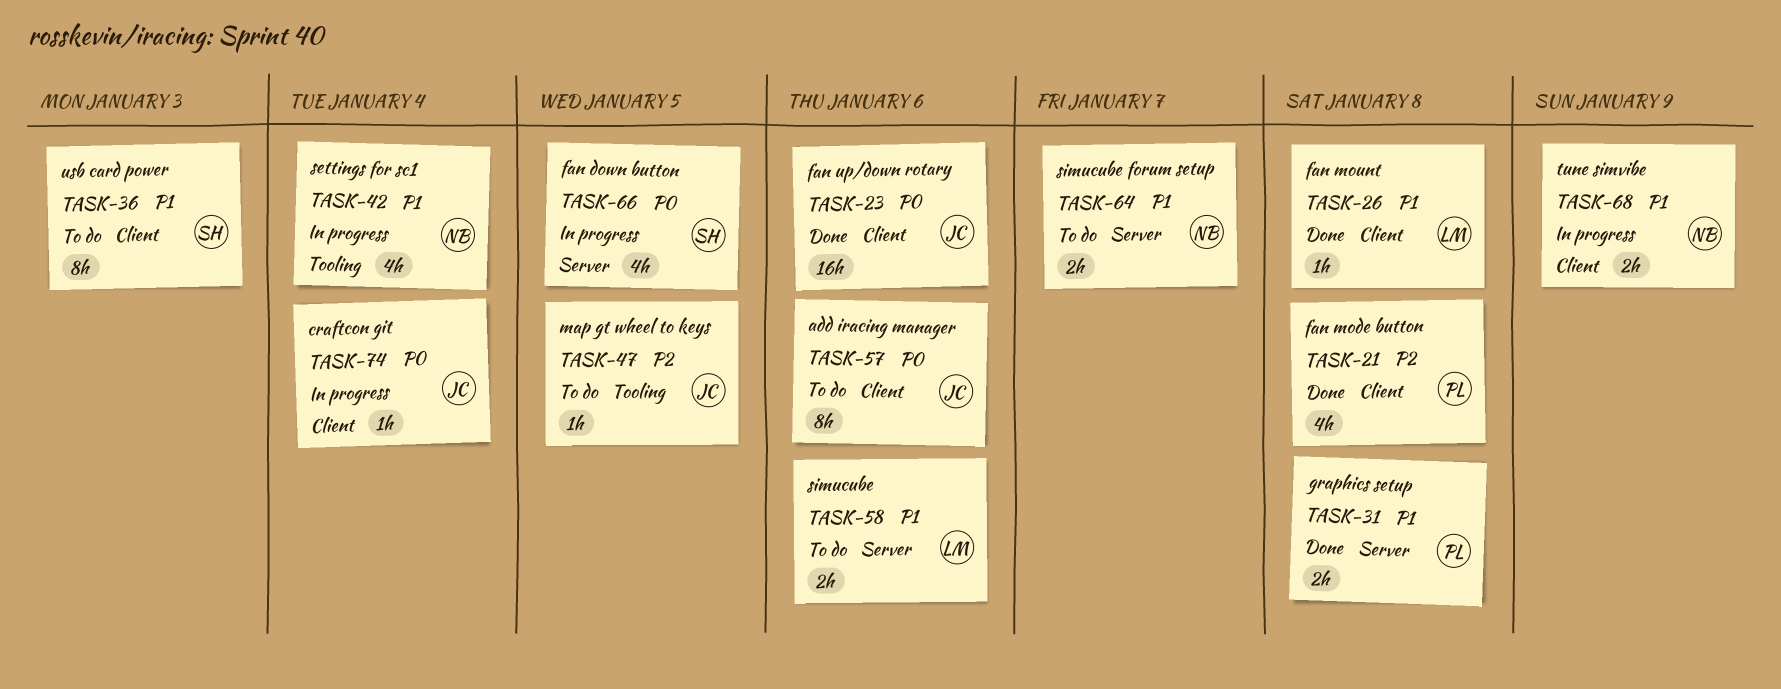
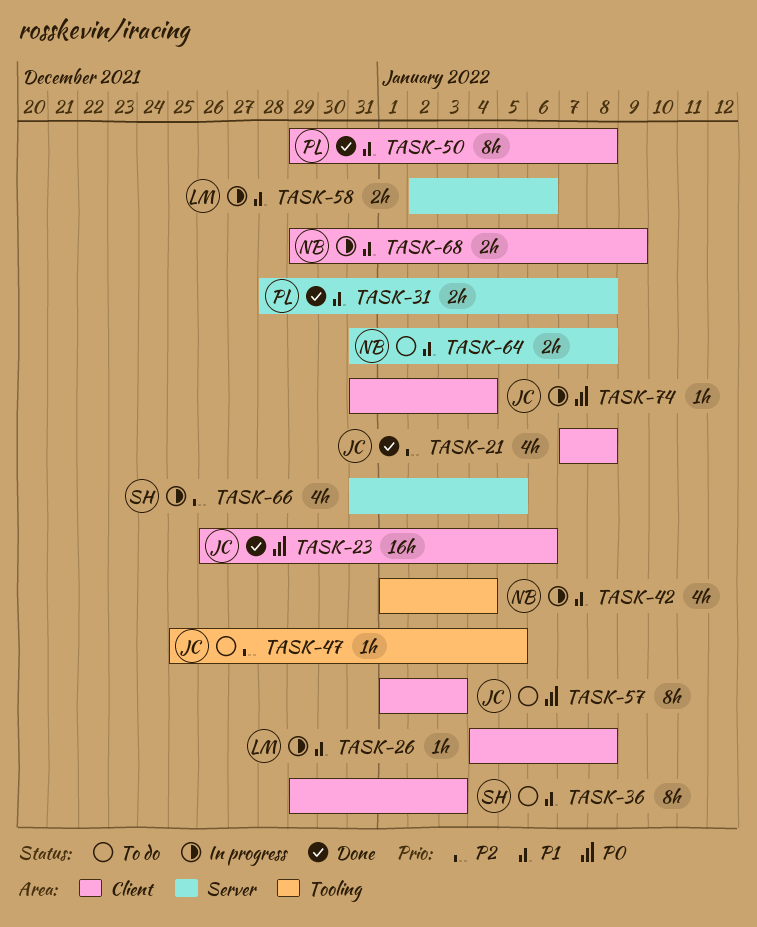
TASK-21, owner: PL -> JC
TASK-26, status: Done -> In progress
TASK-50: none -> present
TASK-57, due: Jan 6 -> Jan 3
TASK-58, status: To do -> In progress
TASK-64, due: Jan 7 -> Jan 8
TASK-66, priority: P0 -> P2

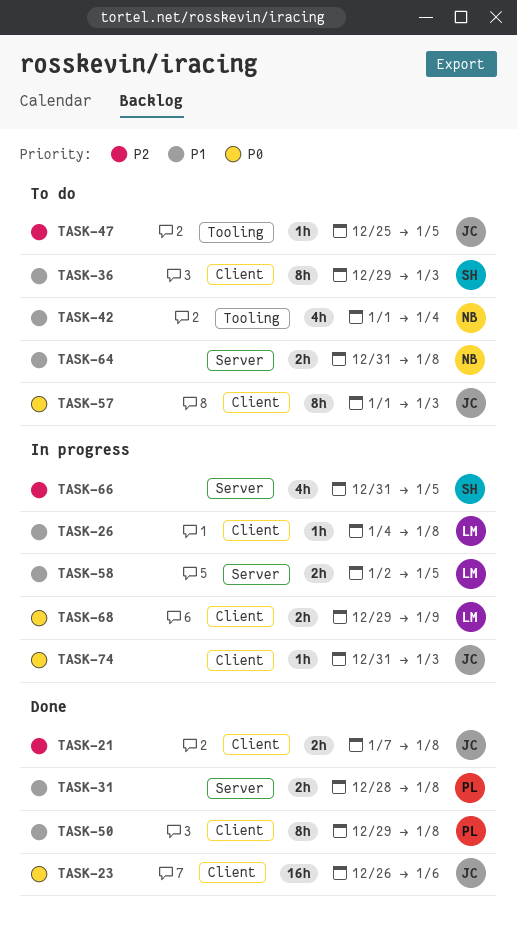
TASK-21, estimate: 4h -> 2h
TASK-42, status: In progress -> To do
TASK-58, due: Jan 6 -> Jan 5
TASK-68, owner: NB -> LM
TASK-68, priority: P1 -> P0
TASK-74, due: Jan 4 -> Jan 3

